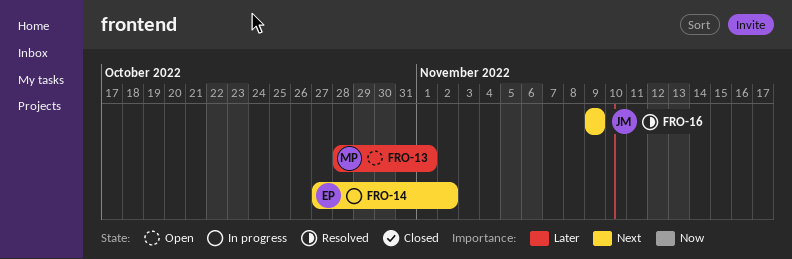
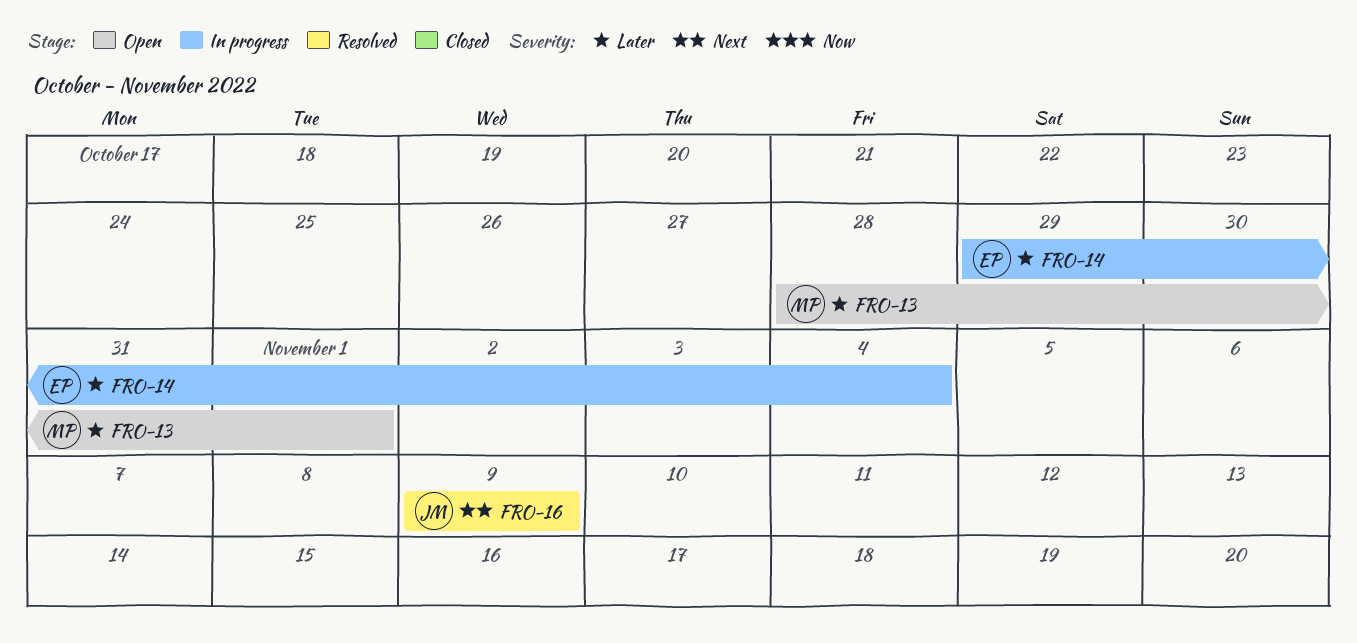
FRO-14, priority: Next -> Later
FRO-14, start: Oct 27 -> Oct 29
FRO-14, due: Nov 2 -> Nov 4

